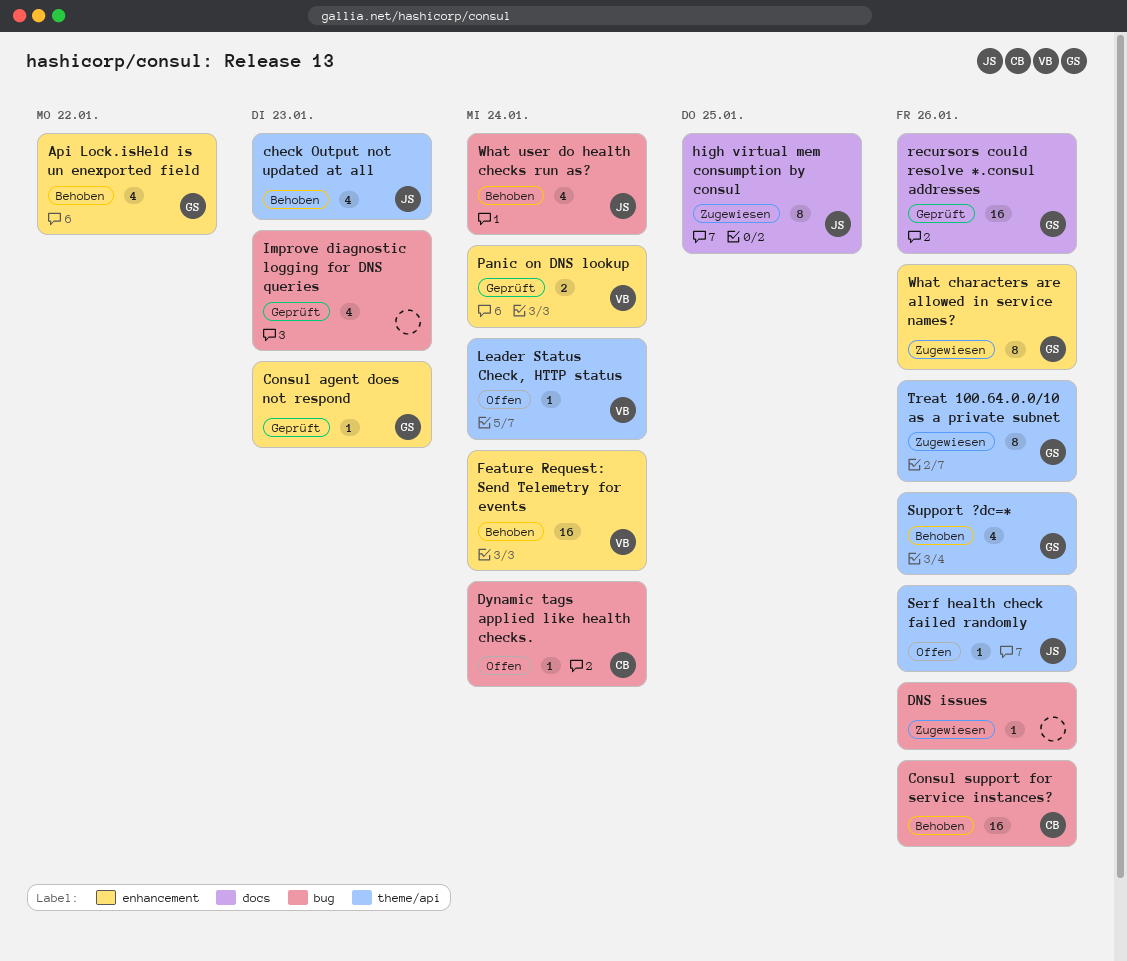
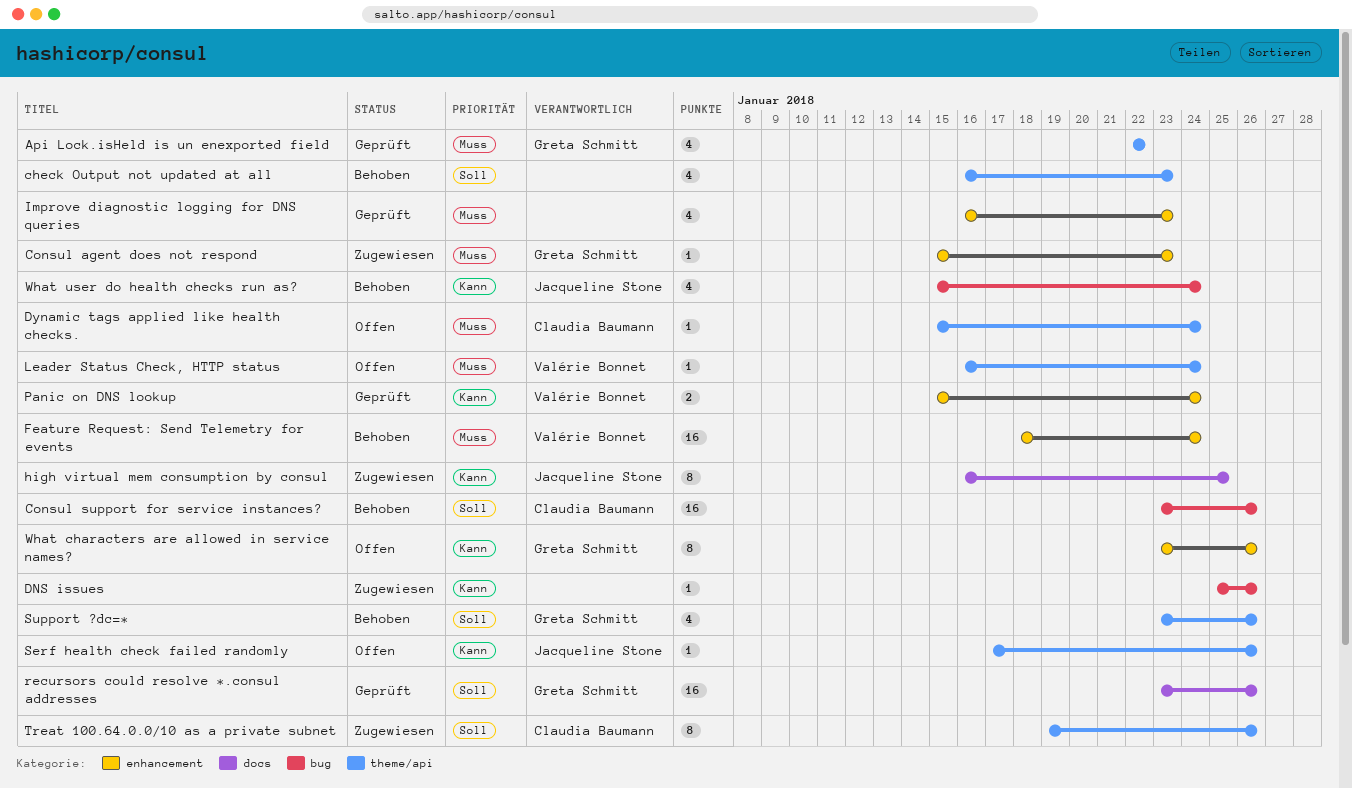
Api Lock.isHeld is un enexported field, status: Behoben -> Geprüft
Api Lock.isHeld is un enexported field, label: enhancement -> theme/api
check Output not updated at all, owner: Jacqueline Stone -> none
Consul agent does not respond, status: Geprüft -> Zugewiesen
Dynamic tags applied like health checks., label: bug -> theme/api
Improve diagnostic logging for DNS queries, label: bug -> enhancement
Treat 100.64.0.0/10 as a private subnet, owner: Greta Schmitt -> Claudia Baumann
What characters are allowed in service names?, status: Zugewiesen -> Offen

